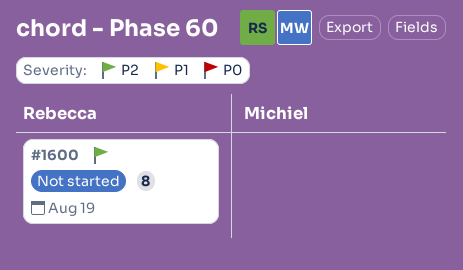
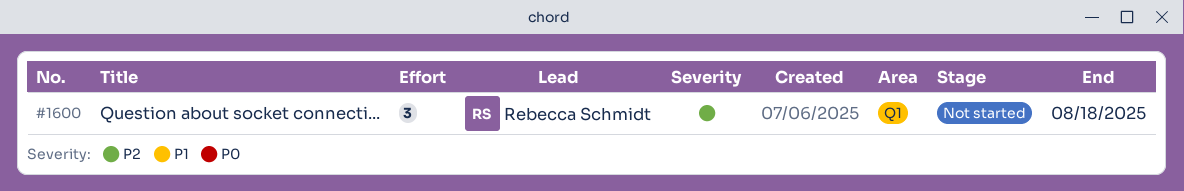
#1600, estimate: 8 -> 3
#1600, due: Aug 19 -> Aug 18

